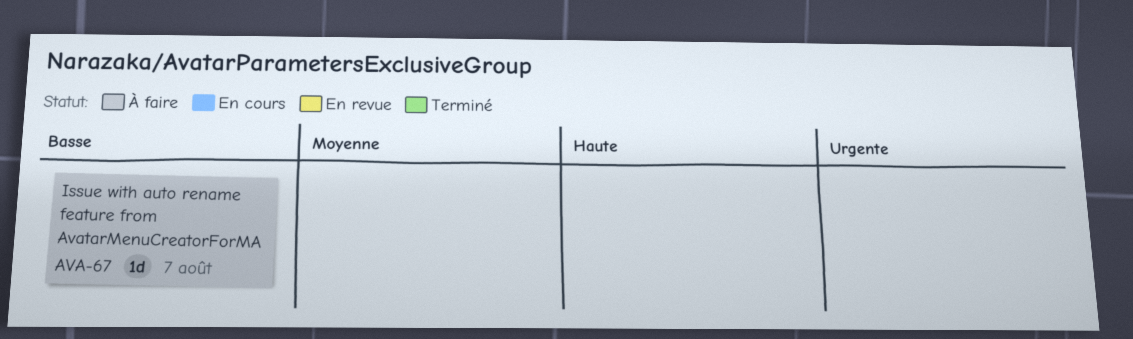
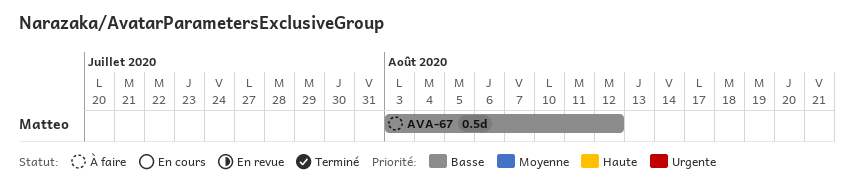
AVA-67, estimate: 1d -> 0.5d
AVA-67, due: Aug 7 -> Aug 12

